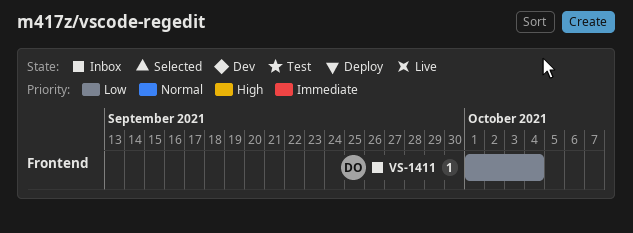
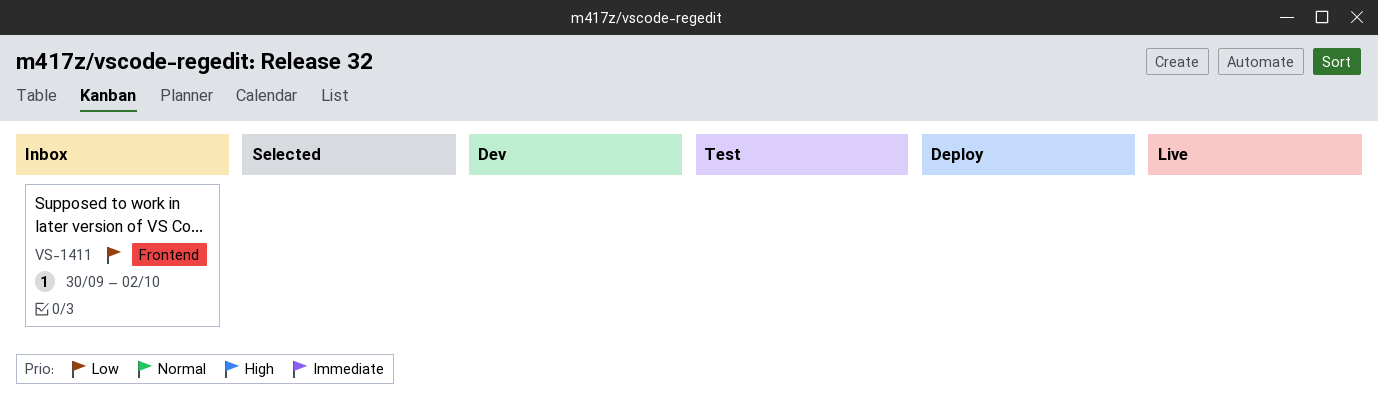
VS-1411, start: Oct 1 -> Sep 30
VS-1411, due: Oct 4 -> Oct 2

